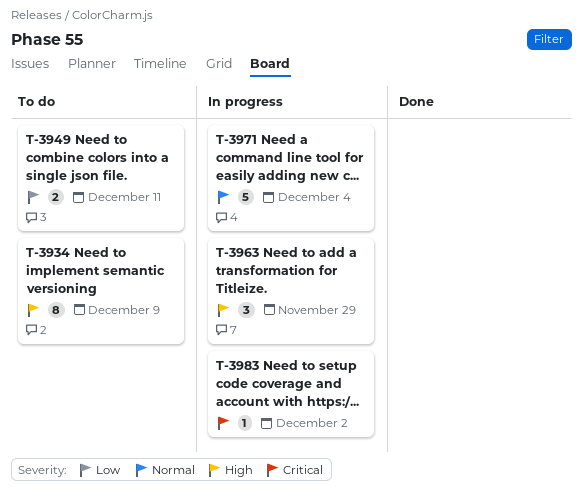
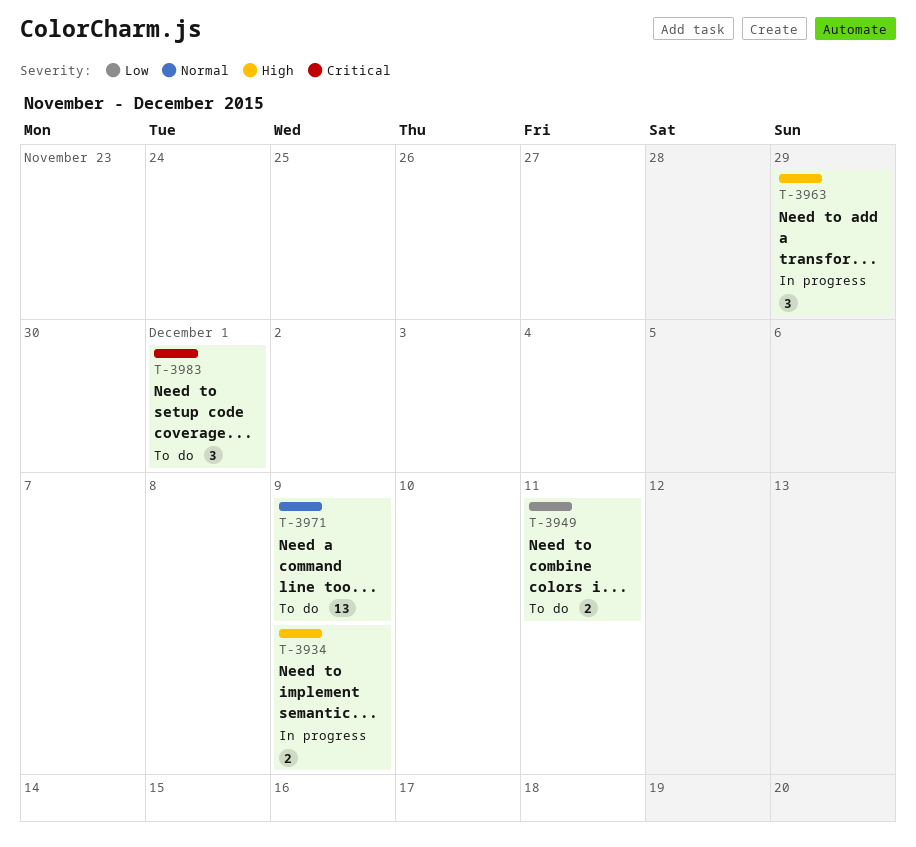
T-3934, status: To do -> In progress
T-3934, estimate: 8 -> 2
T-3971, status: In progress -> To do
T-3971, estimate: 5 -> 13
T-3971, due: Dec 4 -> Dec 9
T-3983, status: In progress -> To do
T-3983, estimate: 1 -> 3
T-3983, due: Dec 2 -> Dec 1

